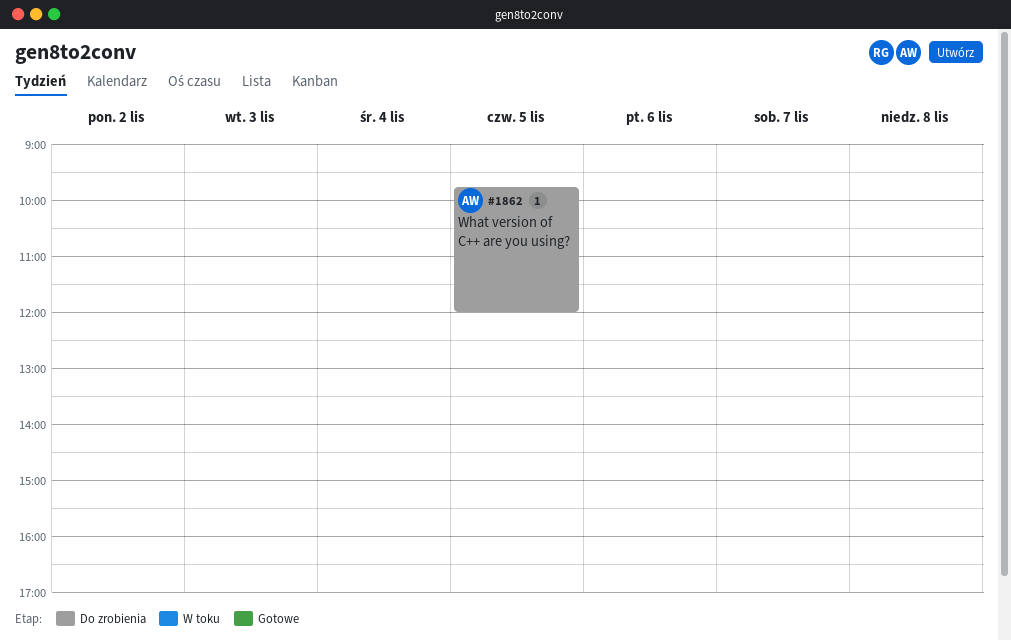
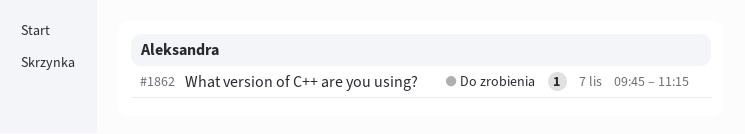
#1862, day: Nov 5 -> Nov 7
#1862, ends: 12:00 -> 11:15

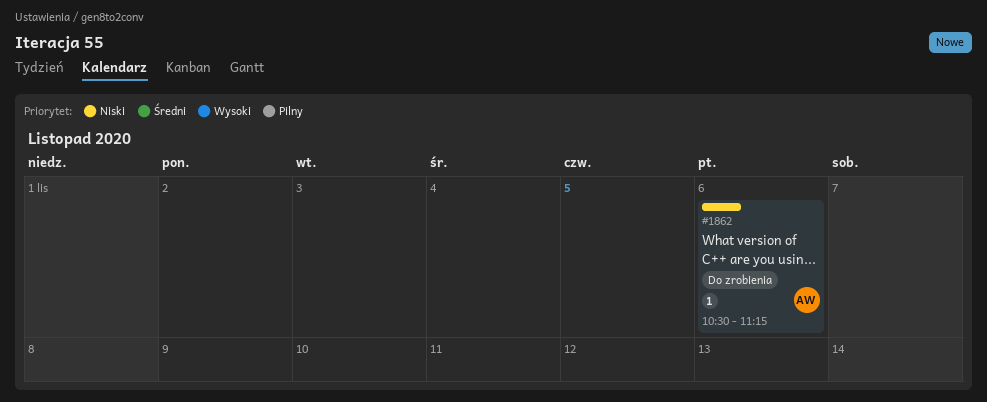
#1862, day: Nov 7 -> Nov 6
#1862, begins: 09:45 -> 10:30

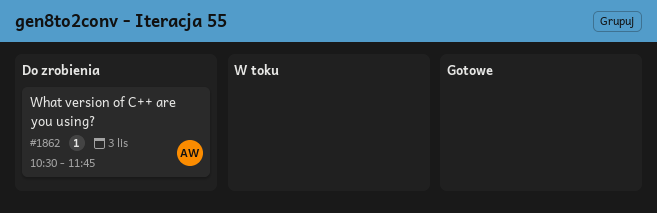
#1862, day: Nov 6 -> Nov 3
#1862, ends: 11:15 -> 11:45

